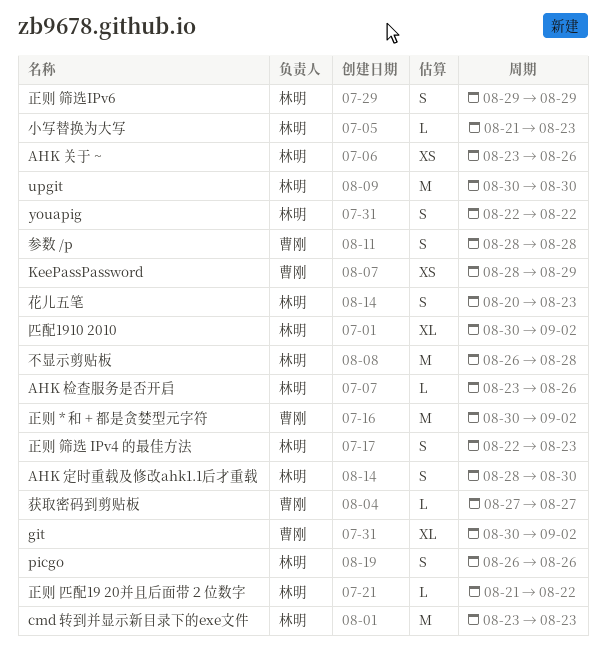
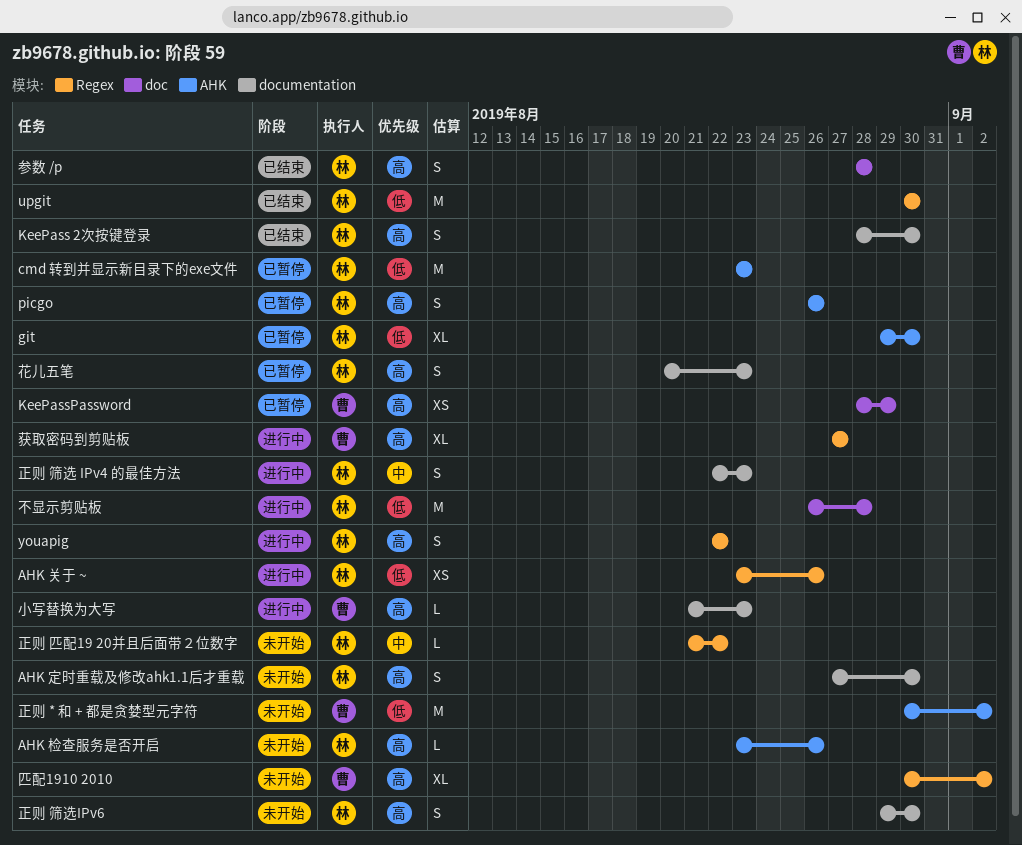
AHK 定时重载及修改ahk1.1后才重载, start: Aug 28 -> Aug 27
git, owner: 曹刚 -> 林明
git, start: Aug 30 -> Aug 29
git, due: Sep 2 -> Aug 30
KeePass 2次按键登录: none -> present
匹配1910 2010, owner: 林明 -> 曹刚
参数 /p, owner: 曹刚 -> 林明
小写替换为大写, owner: 林明 -> 曹刚
正则 筛选IPv6, due: Aug 29 -> Aug 30
获取密码到剪贴板, estimate: L -> XL

